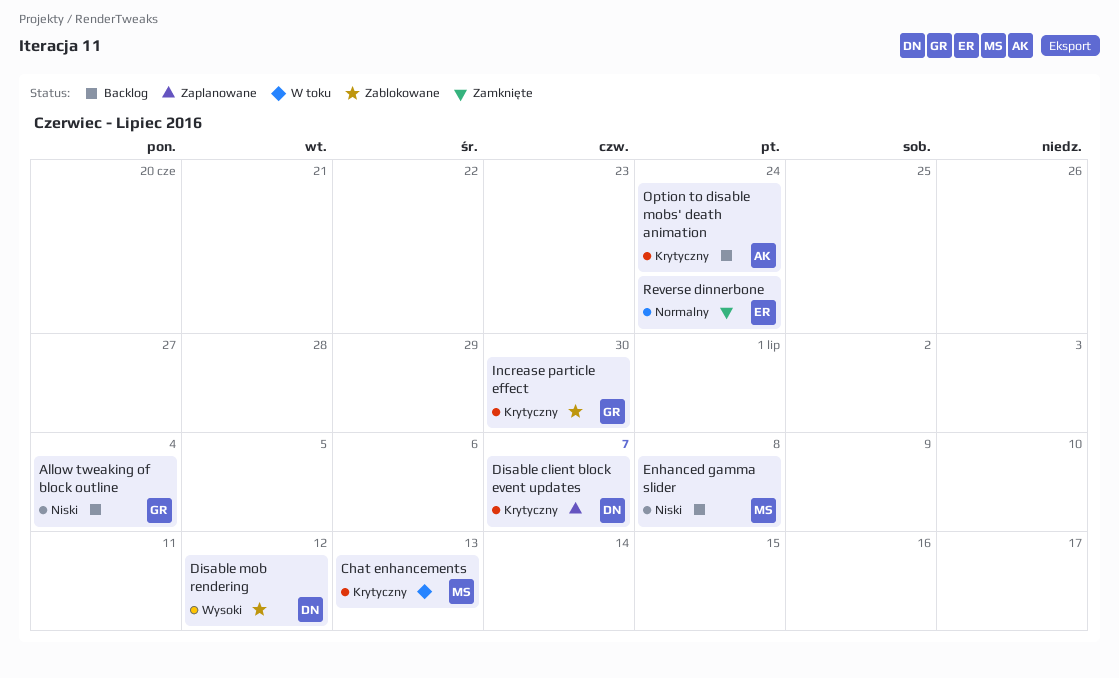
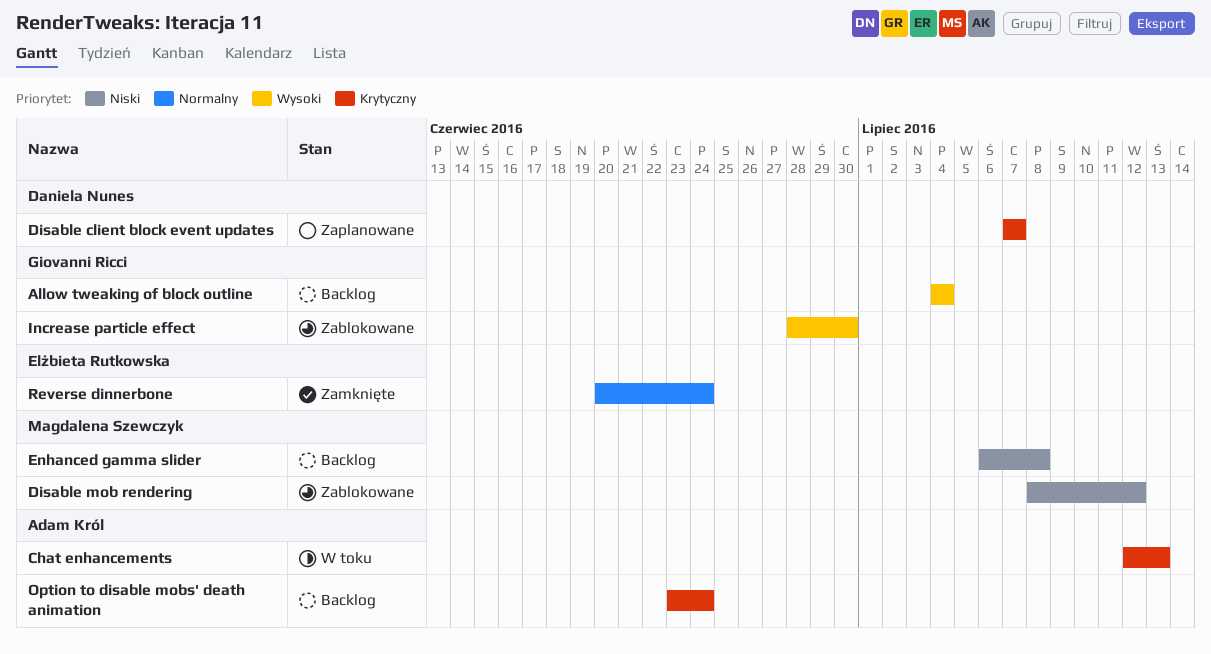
Allow tweaking of block outline, priority: Niski -> Wysoki
Chat enhancements, owner: Magdalena Szewczyk -> Adam Król
Disable mob rendering, owner: Daniela Nunes -> Magdalena Szewczyk
Disable mob rendering, priority: Wysoki -> Niski
Increase particle effect, priority: Krytyczny -> Wysoki

